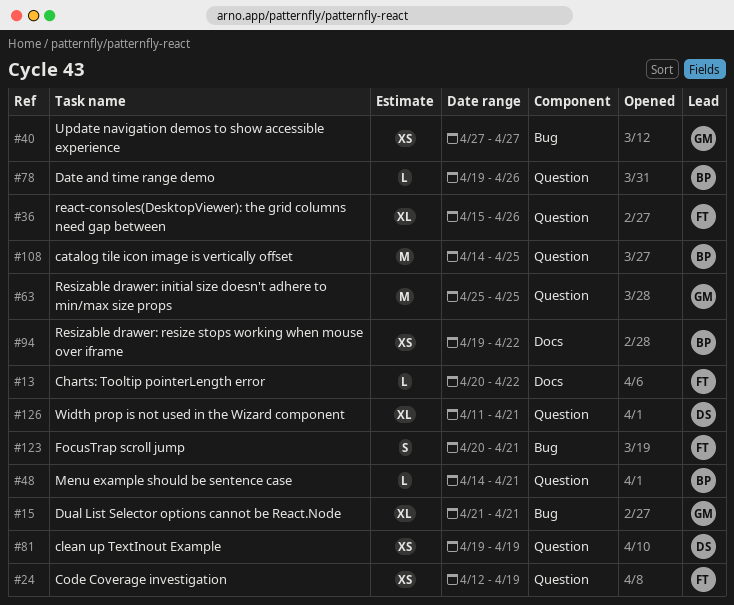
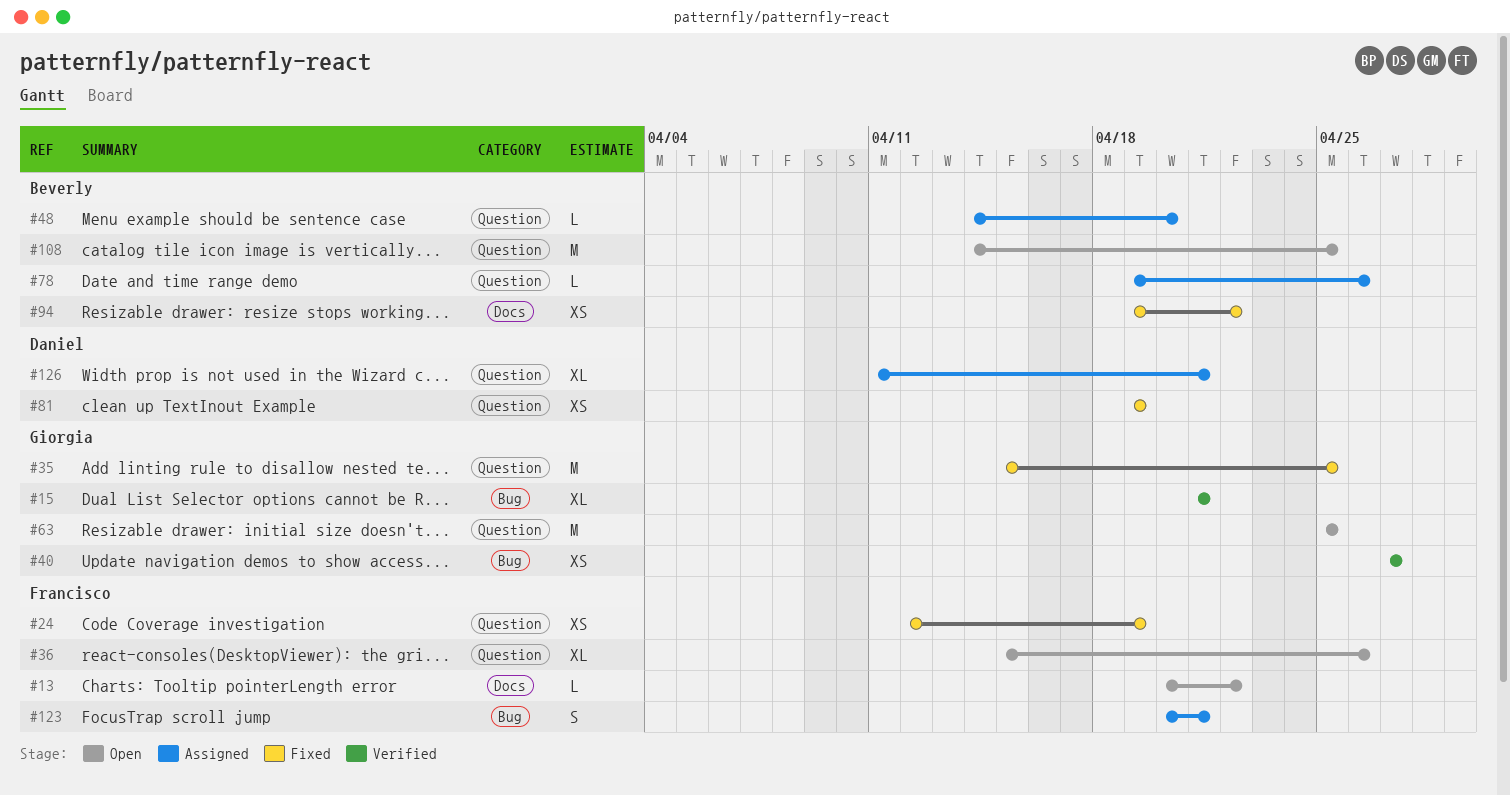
#35: none -> present
#48, due: Apr 21 -> Apr 20

